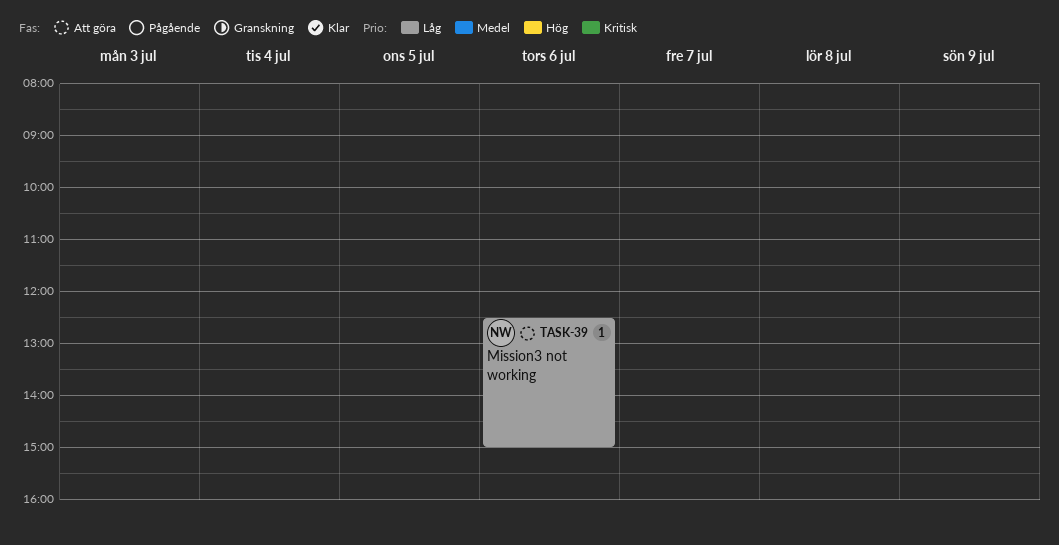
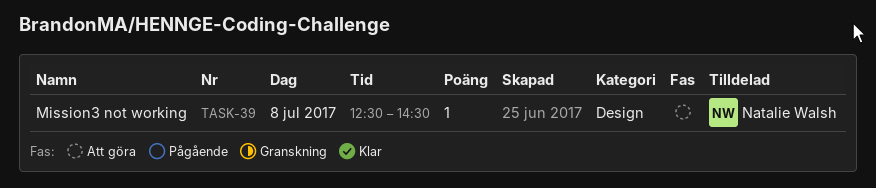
TASK-39, day: Jul 6 -> Jul 8
TASK-39, ends: 15:00 -> 14:30

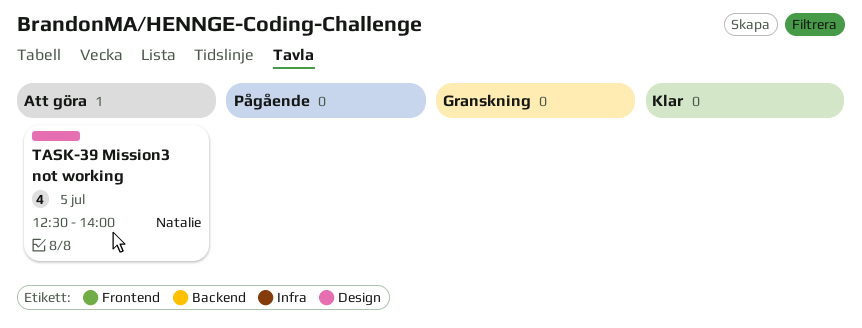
TASK-39, estimate: 1 -> 4
TASK-39, day: Jul 8 -> Jul 5
TASK-39, ends: 14:30 -> 14:00

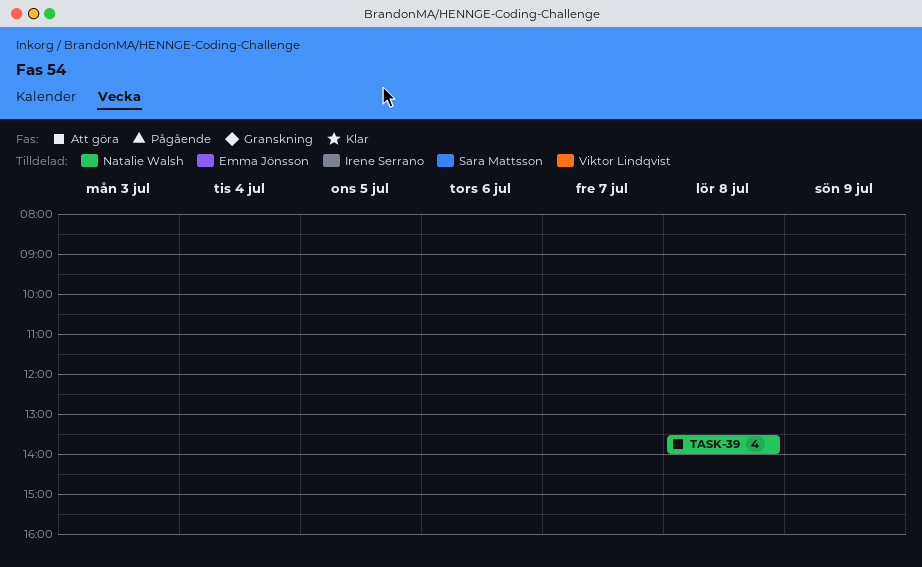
TASK-39, day: Jul 5 -> Jul 8
TASK-39, begins: 12:30 -> 13:30

